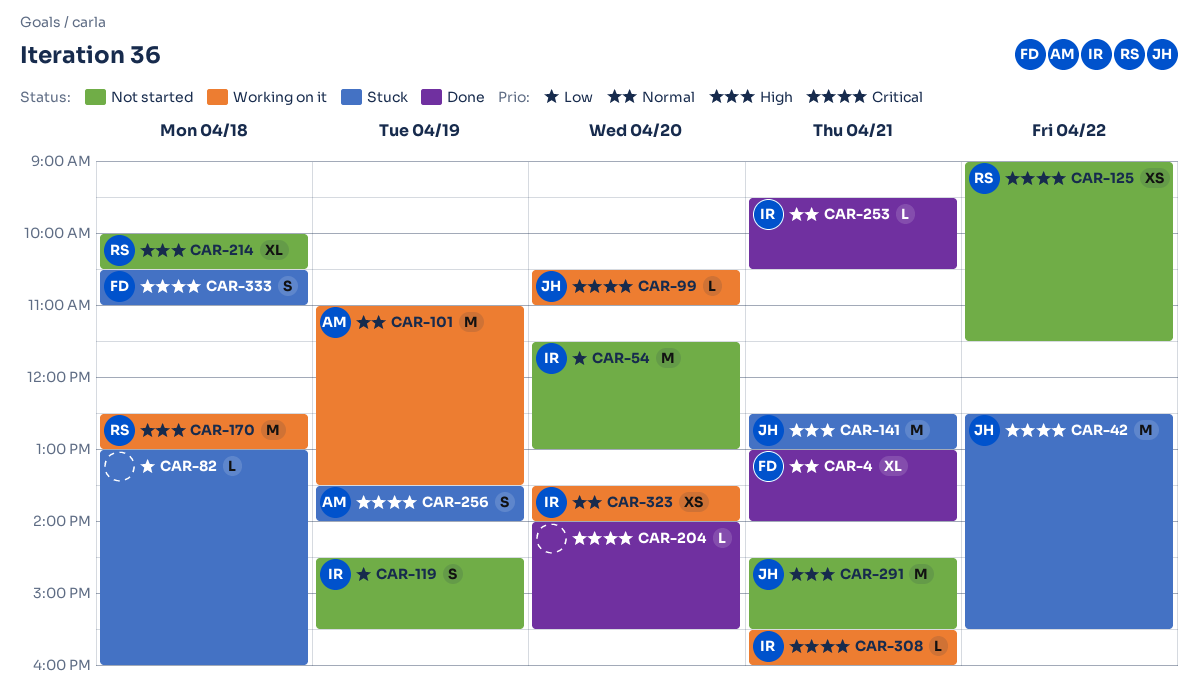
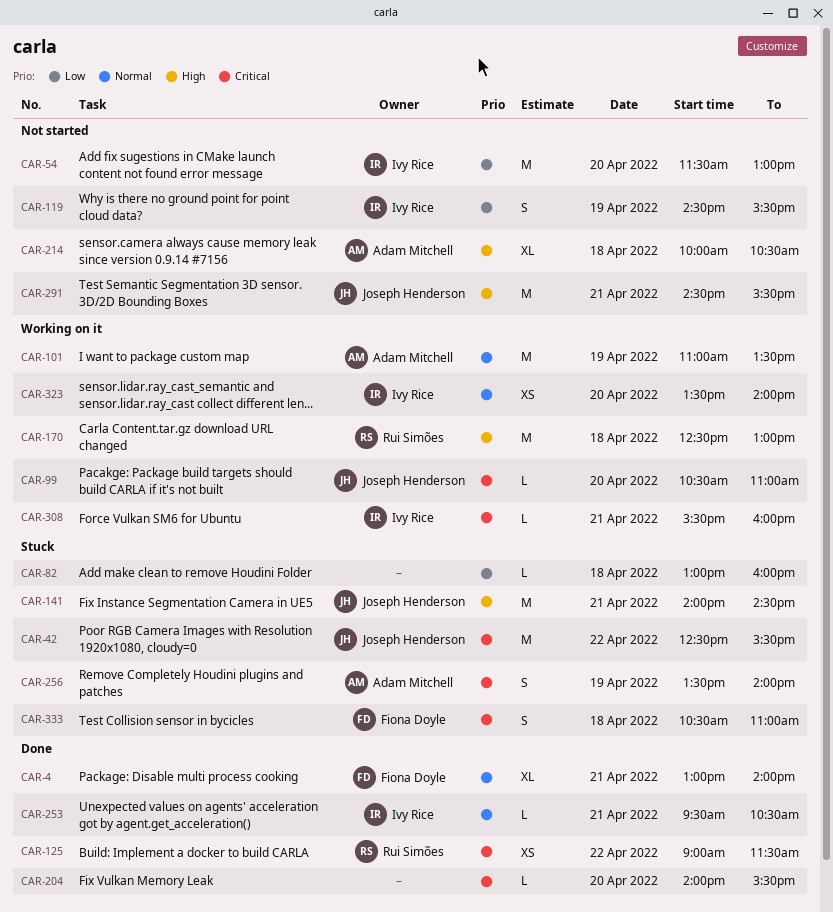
CAR-125, status: Not started -> Done
CAR-141, begins: 12:30 -> 14:00
CAR-141, ends: 13:00 -> 14:30
CAR-214, owner: Rui Simões -> Adam Mitchell

